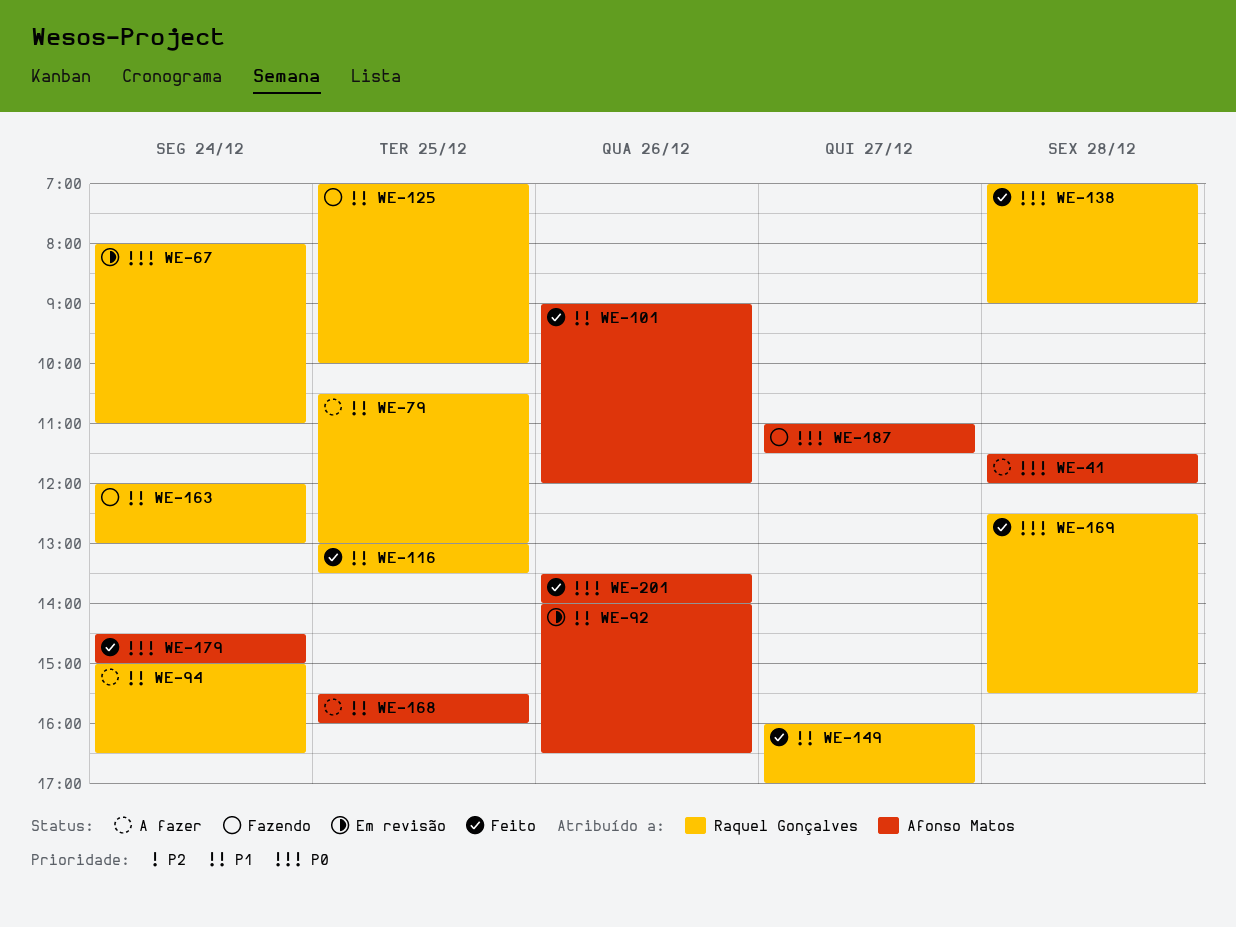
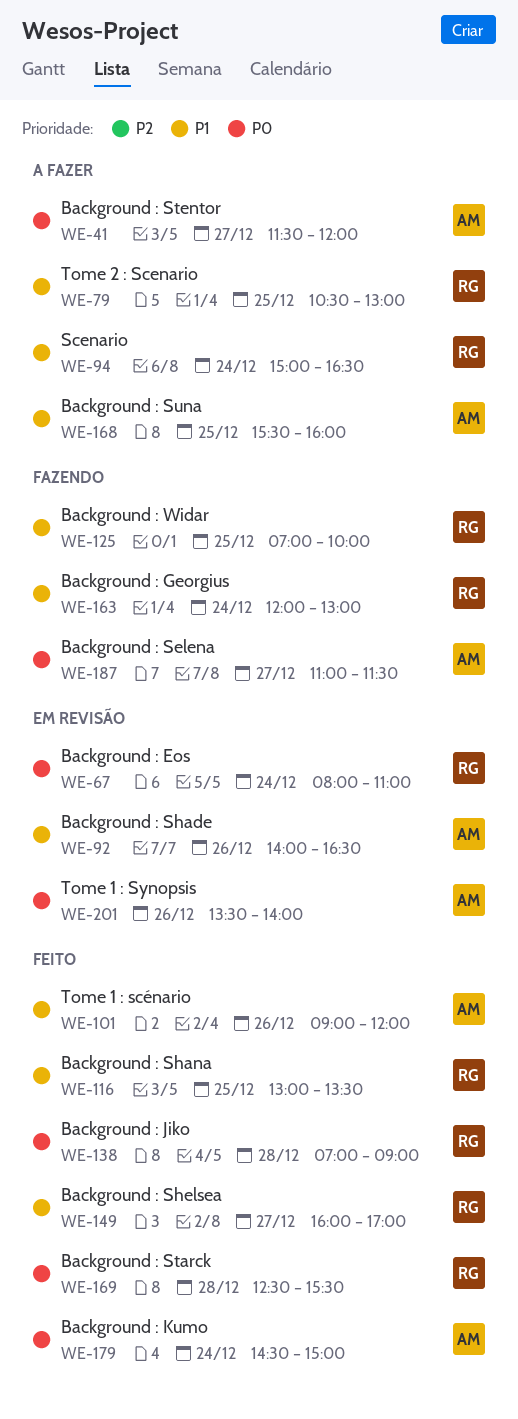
WE-41, day: Dec 28 -> Dec 27
WE-201, status: Feito -> Em revisão

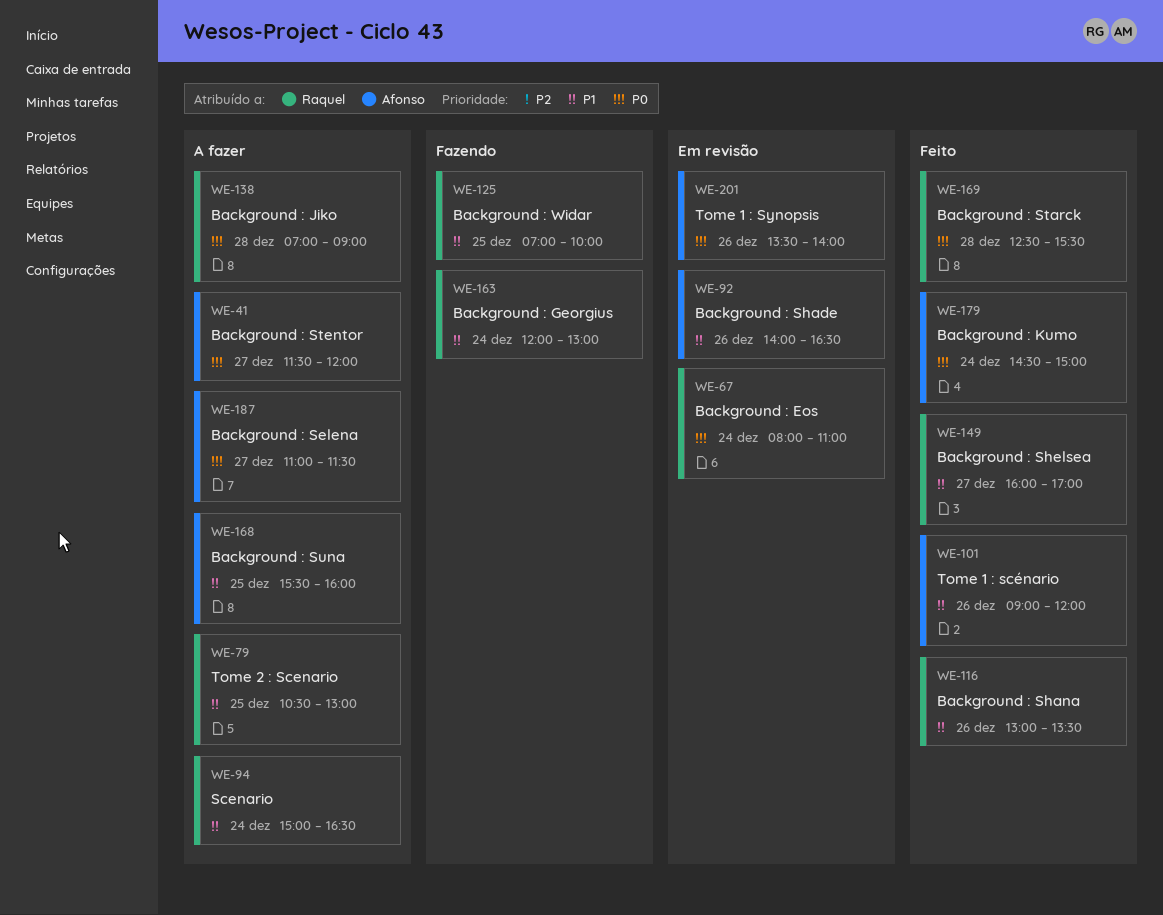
WE-116, day: Dec 25 -> Dec 26
WE-138, status: Feito -> A fazer
WE-187, status: Fazendo -> A fazer

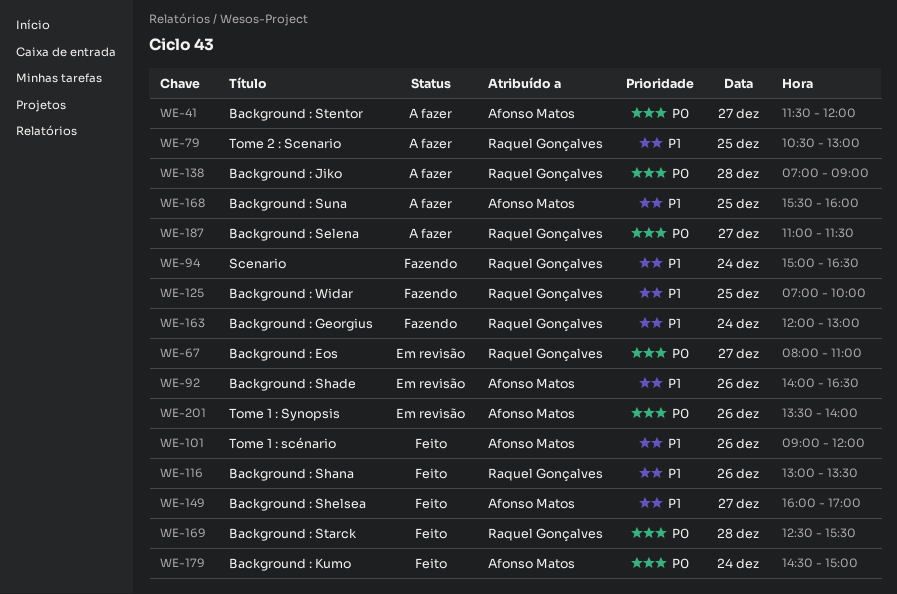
WE-67, day: Dec 24 -> Dec 27
WE-94, status: A fazer -> Fazendo
WE-149, owner: Raquel Gonçalves -> Afonso Matos
WE-187, owner: Afonso Matos -> Raquel Gonçalves

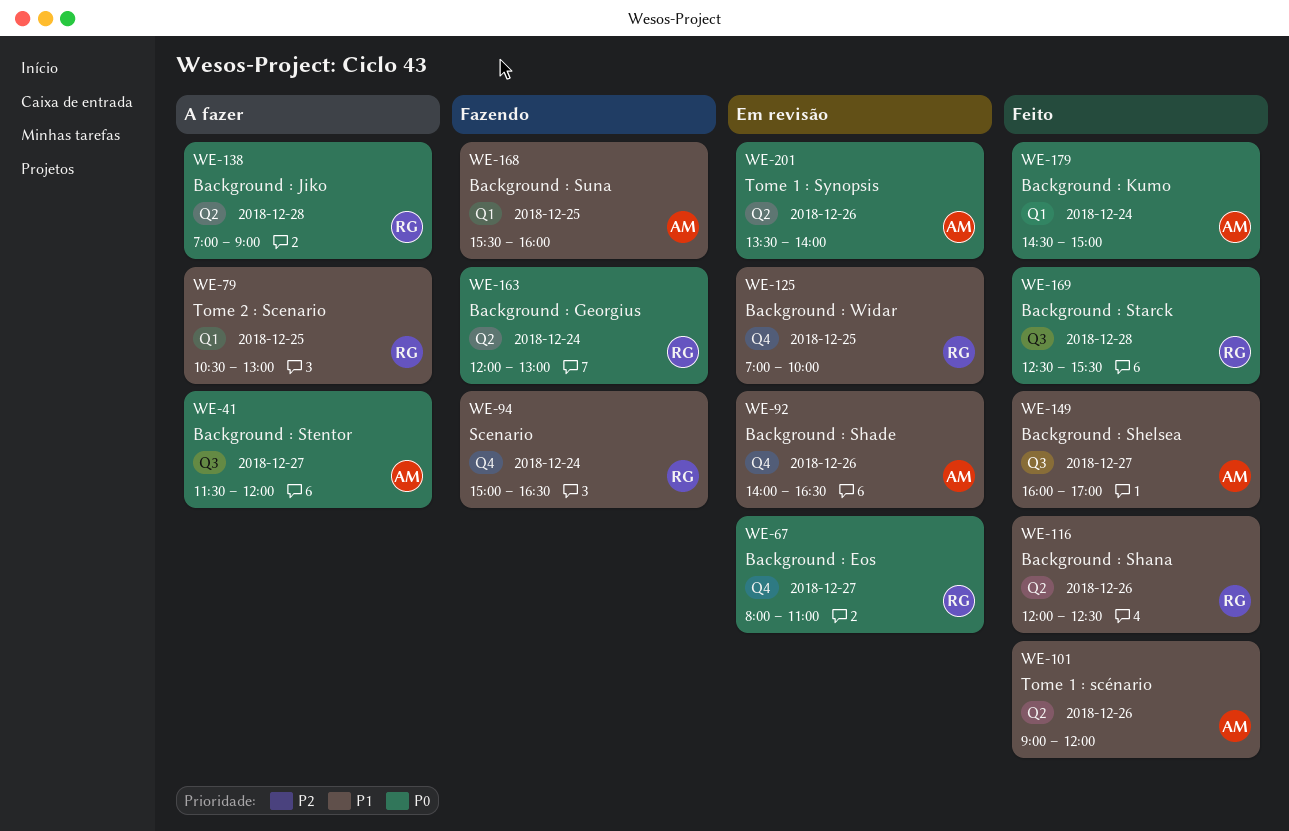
WE-116, begins: 13:00 -> 12:00
WE-116, ends: 13:30 -> 12:30
WE-125, status: Fazendo -> Em revisão
WE-163, priority: P1 -> P0
WE-168, status: A fazer -> Fazendo
WE-187: present -> none

